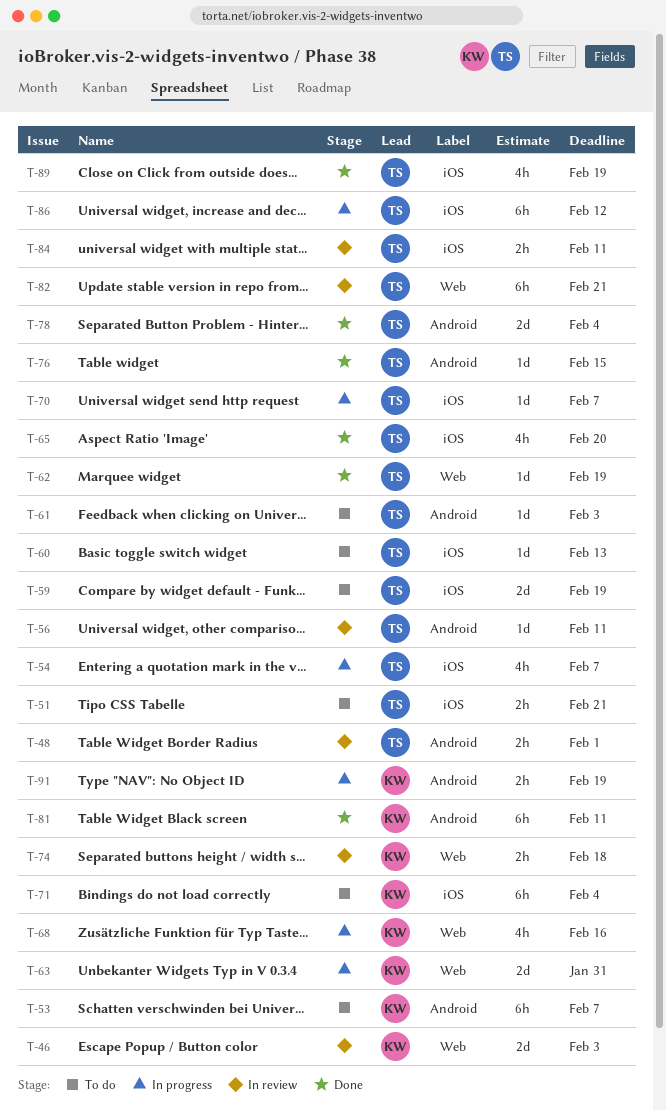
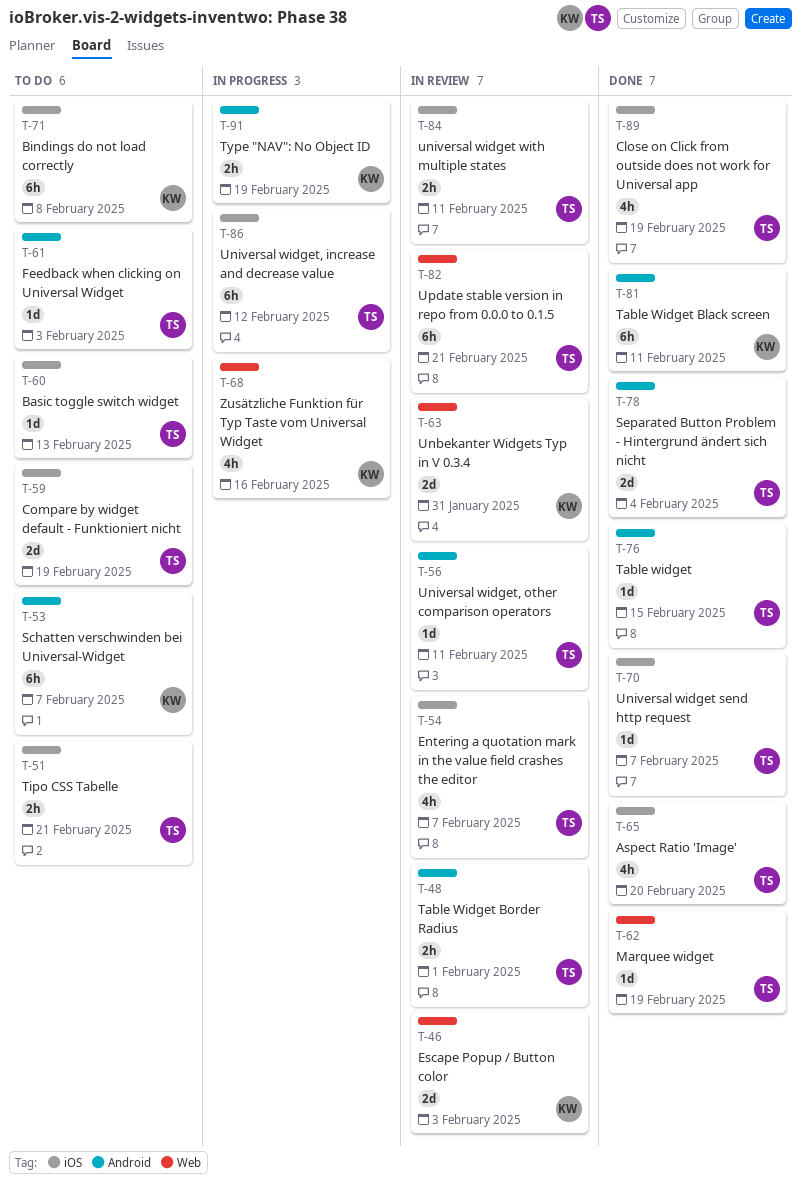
T-54, status: In progress -> In review
T-63, status: In progress -> In review
T-70, status: In progress -> Done
T-71, due: Feb 4 -> Feb 8
T-74: present -> none

